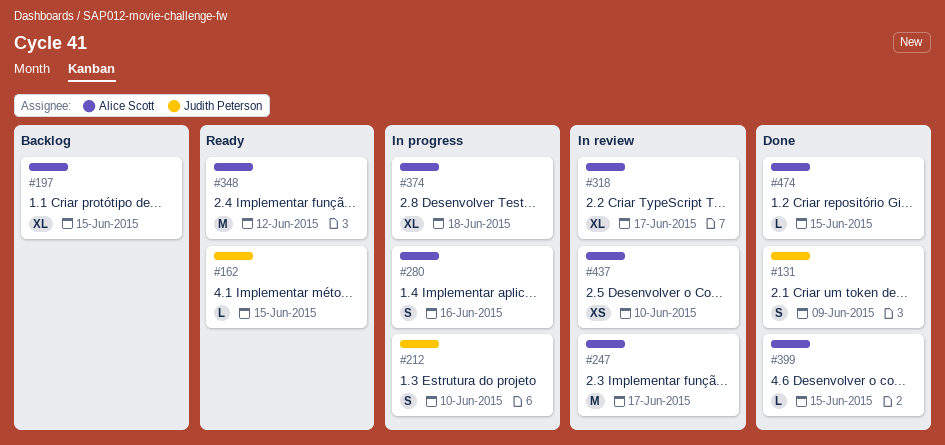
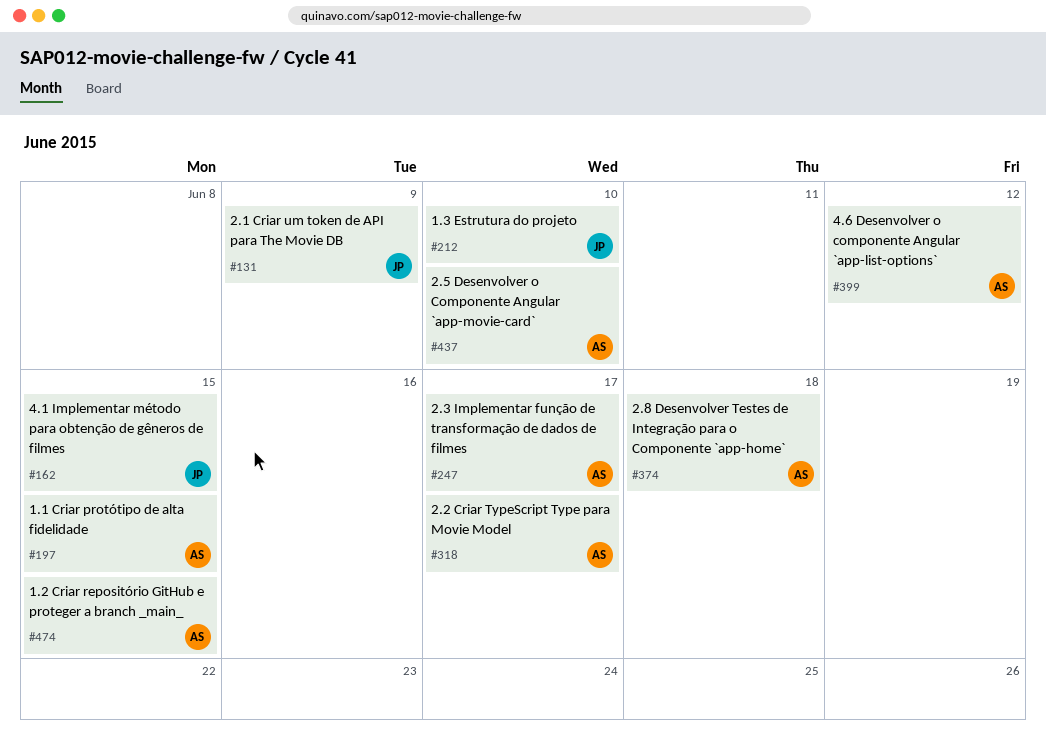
#280: present -> none
#348: present -> none
#399, due: Jun 15 -> Jun 12

